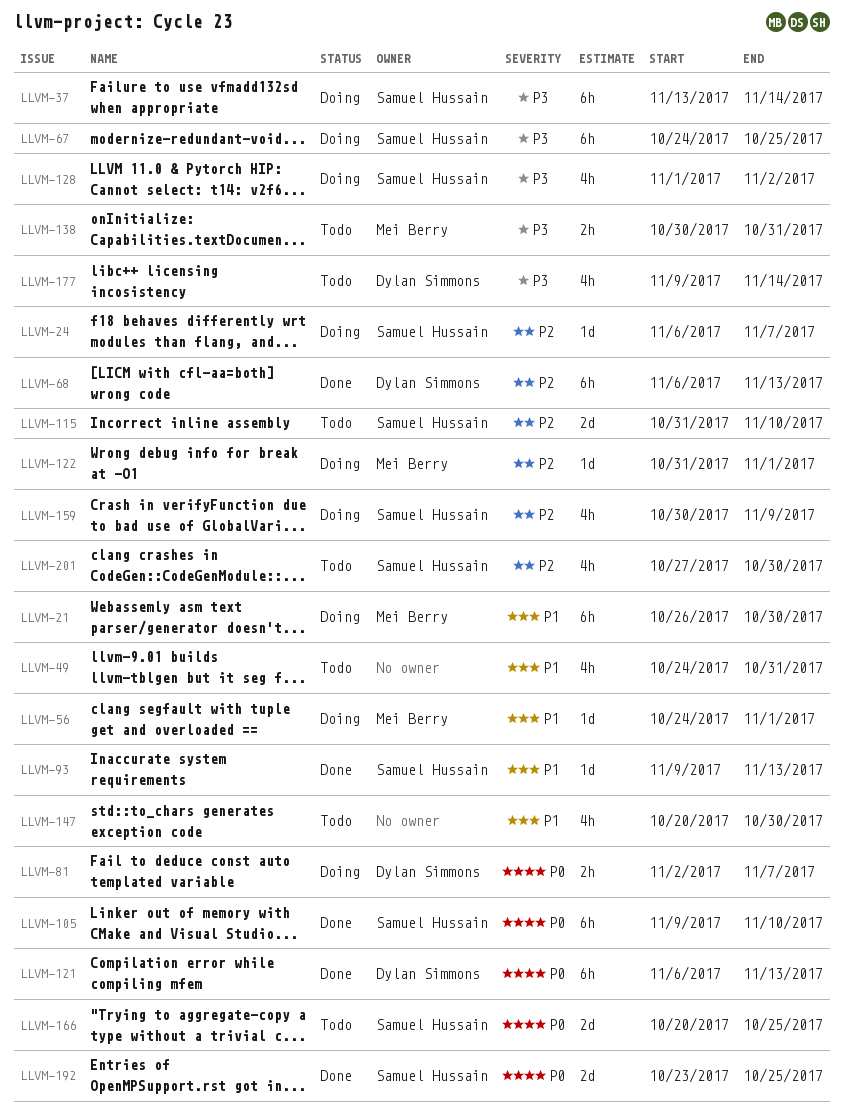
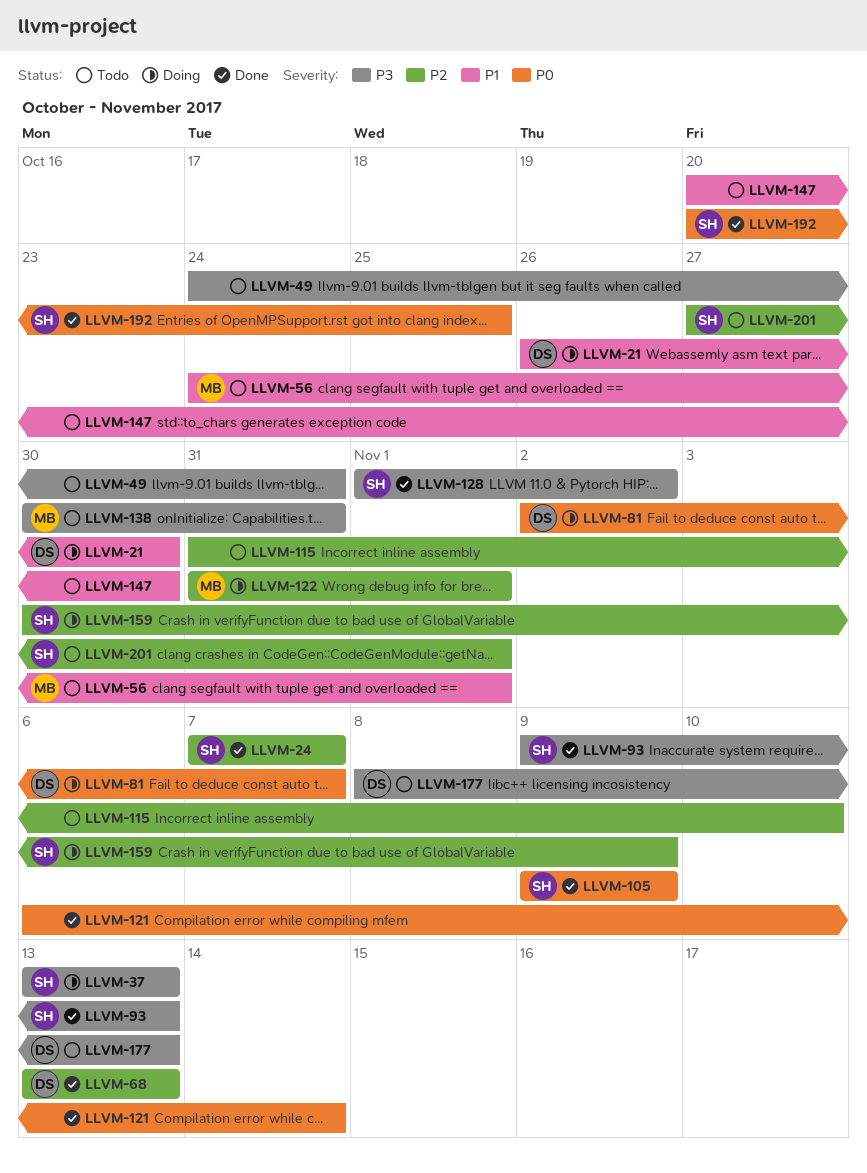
LLVM-21, owner: Mei Berry -> Dylan Simmons
LLVM-24, status: Doing -> Done
LLVM-24, start: Nov 6 -> Nov 7
LLVM-37, due: Nov 14 -> Nov 13
LLVM-49, priority: P1 -> P3
LLVM-56, status: Doing -> Todo
LLVM-67: present -> none
LLVM-68, start: Nov 6 -> Nov 13
LLVM-93, priority: P1 -> P3
LLVM-105, due: Nov 10 -> Nov 9
LLVM-115, owner: Samuel Hussain -> none
LLVM-121, owner: Dylan Simmons -> none
LLVM-121, due: Nov 13 -> Nov 14
LLVM-128, status: Doing -> Done
LLVM-166: present -> none
LLVM-177, start: Nov 9 -> Nov 8
LLVM-177, due: Nov 14 -> Nov 13
LLVM-192, start: Oct 23 -> Oct 20
LLVM-201, due: Oct 30 -> Nov 1

